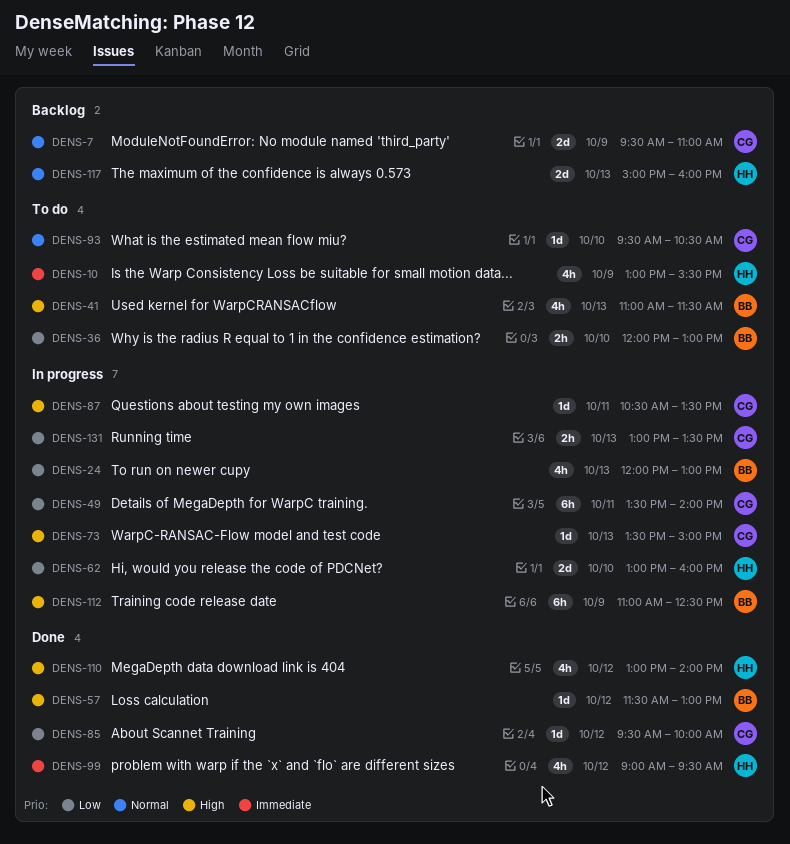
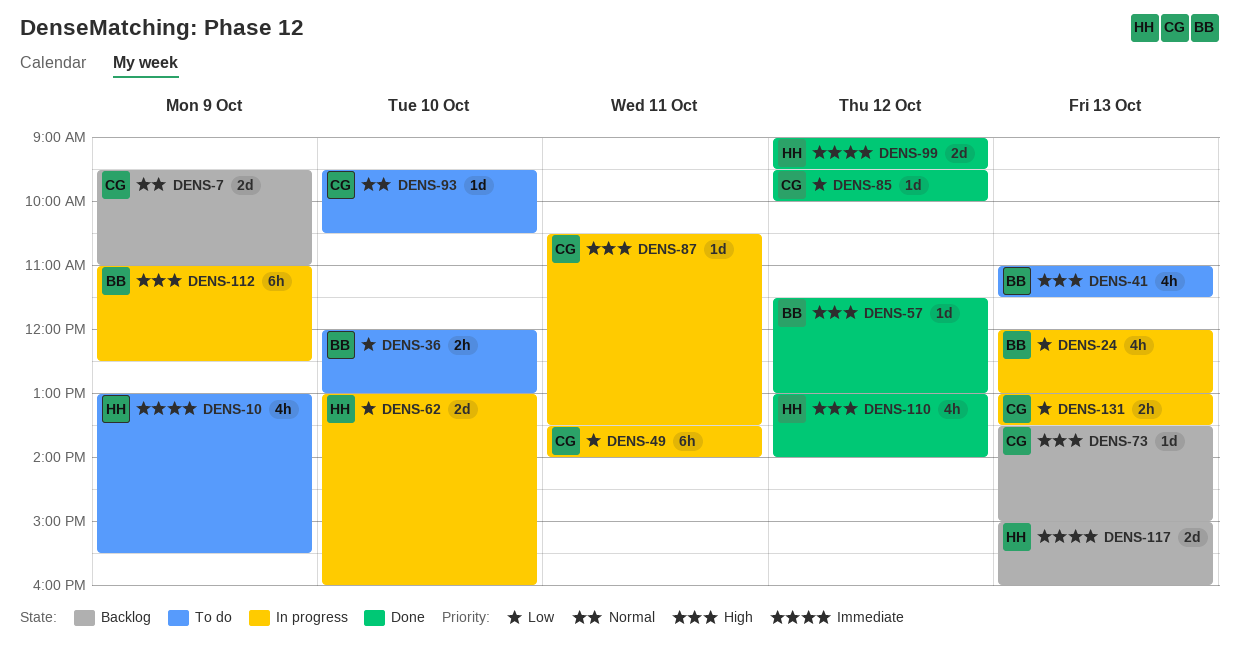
DENS-73, status: In progress -> Backlog
DENS-99, estimate: 4h -> 2d
DENS-117, priority: Normal -> Immediate

